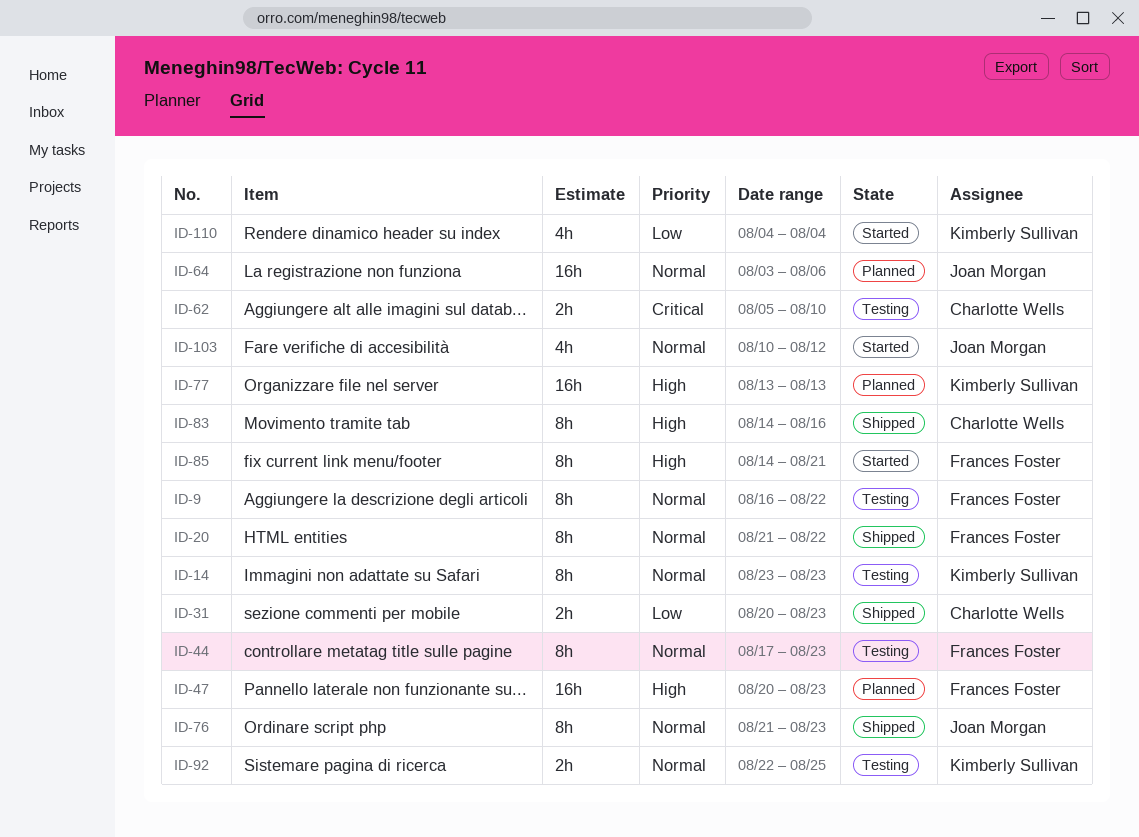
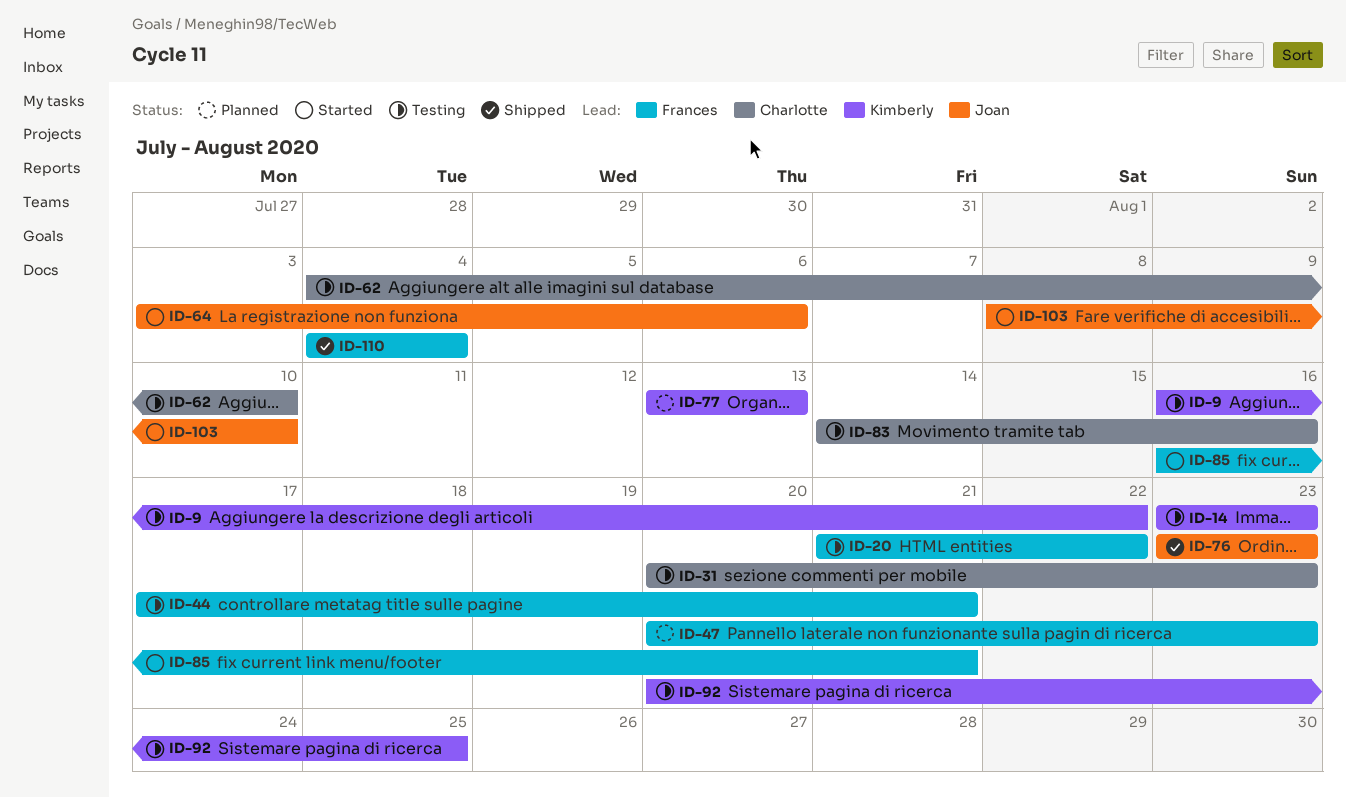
ID-9, owner: Frances Foster -> Kimberly Sullivan
ID-20, status: Shipped -> Testing
ID-31, status: Shipped -> Testing
ID-44, due: Aug 23 -> Aug 21
ID-62, start: Aug 5 -> Aug 4
ID-64, status: Planned -> Started
ID-76, start: Aug 21 -> Aug 23
ID-83, status: Shipped -> Testing
ID-85, start: Aug 14 -> Aug 16
ID-92, start: Aug 22 -> Aug 20
ID-103, start: Aug 10 -> Aug 8
ID-103, due: Aug 12 -> Aug 10
ID-110, status: Started -> Shipped
ID-110, owner: Kimberly Sullivan -> Frances Foster

